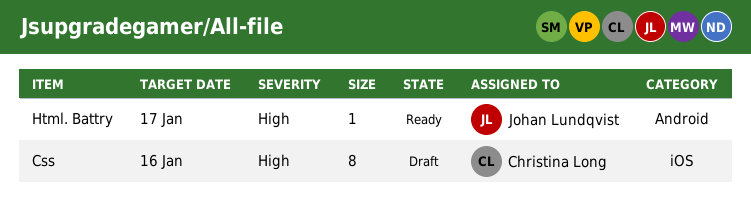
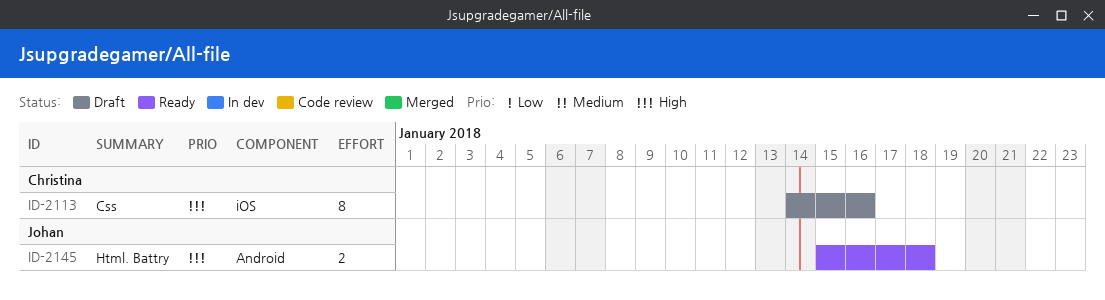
Html. Battry, estimate: 1 -> 2
Html. Battry, due: Jan 17 -> Jan 18

